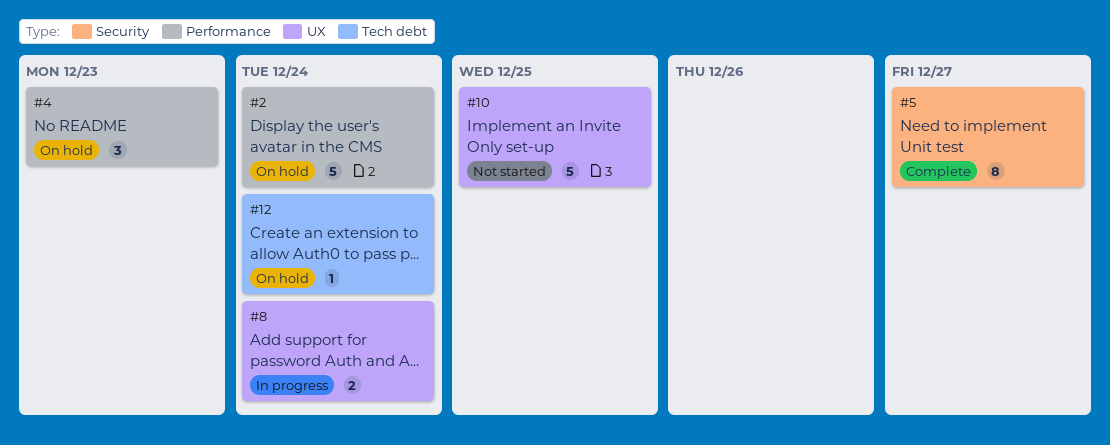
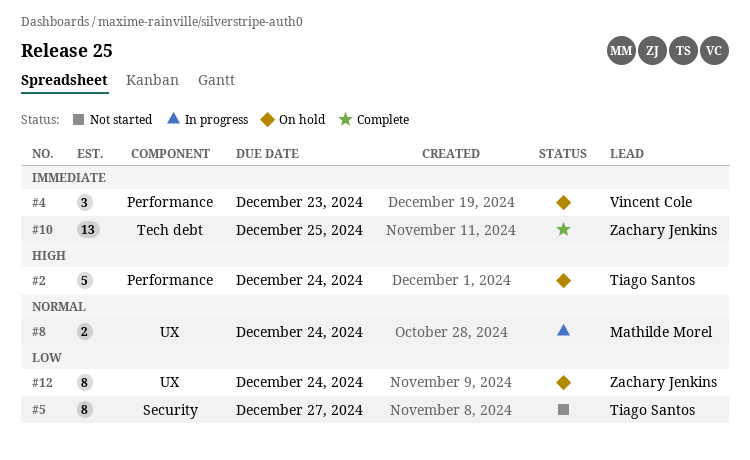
#5, status: Complete -> Not started
#10, status: Not started -> Complete
#10, label: UX -> Tech debt
#10, estimate: 5 -> 13
#12, label: Tech debt -> UX
#12, estimate: 1 -> 8

